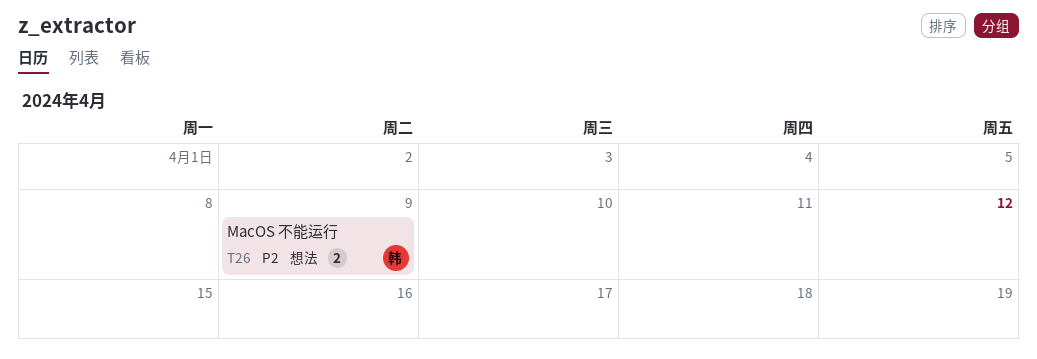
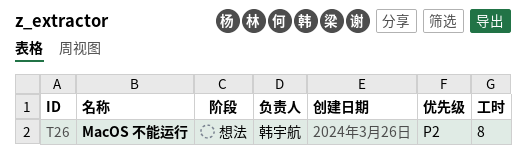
T26, estimate: 2 -> 8

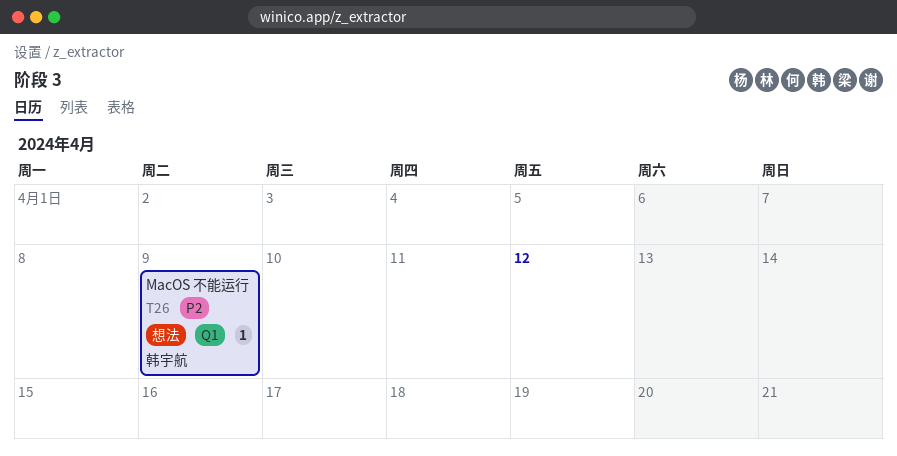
T26, estimate: 8 -> 1

